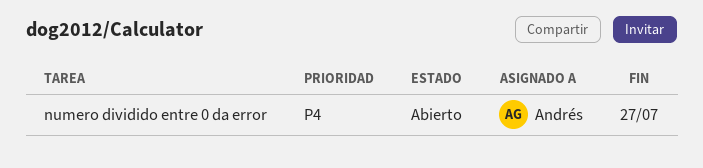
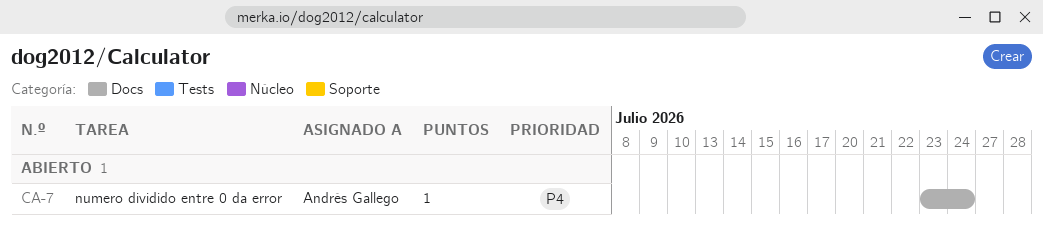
numero dividido entre 0 da error, due: Jul 27 -> Jul 24

